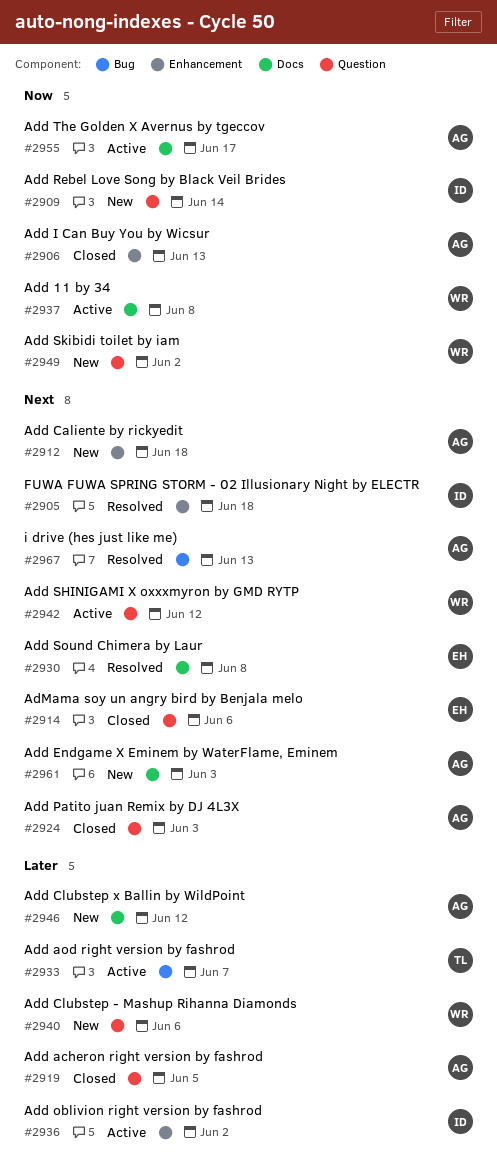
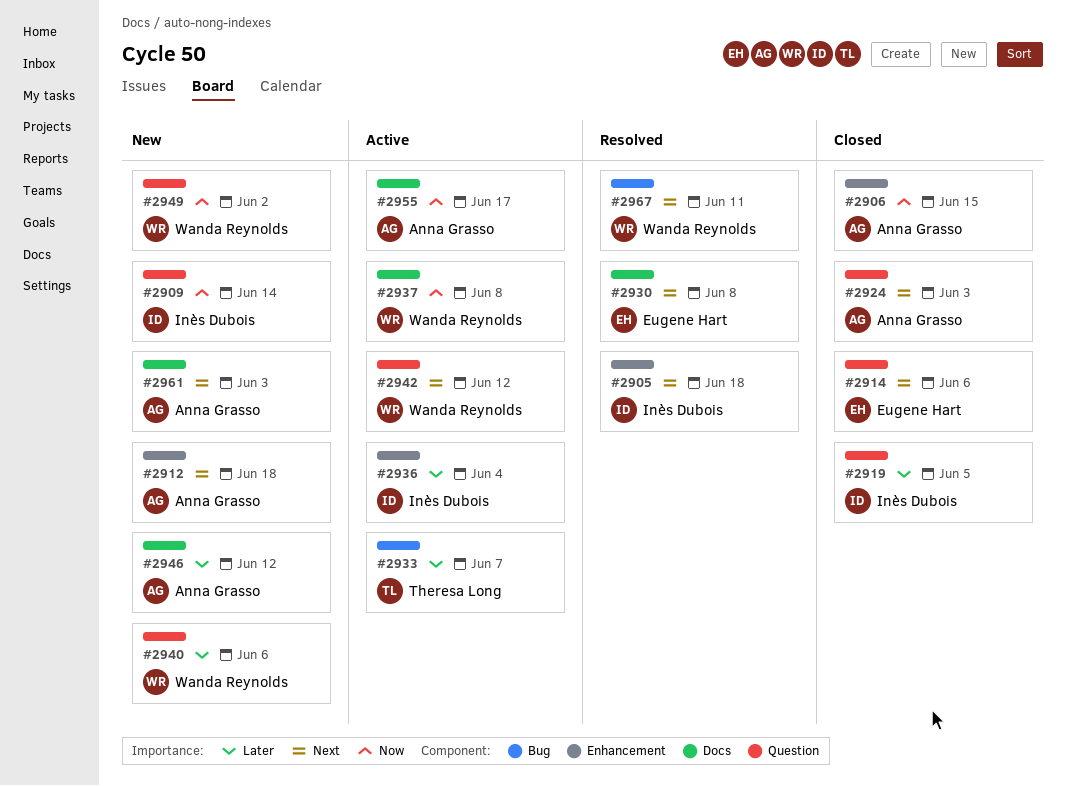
#2906, due: Jun 13 -> Jun 15
#2919, owner: Anna Grasso -> Inès Dubois
#2936, due: Jun 2 -> Jun 4
#2967, owner: Anna Grasso -> Wanda Reynolds
#2967, due: Jun 13 -> Jun 11

